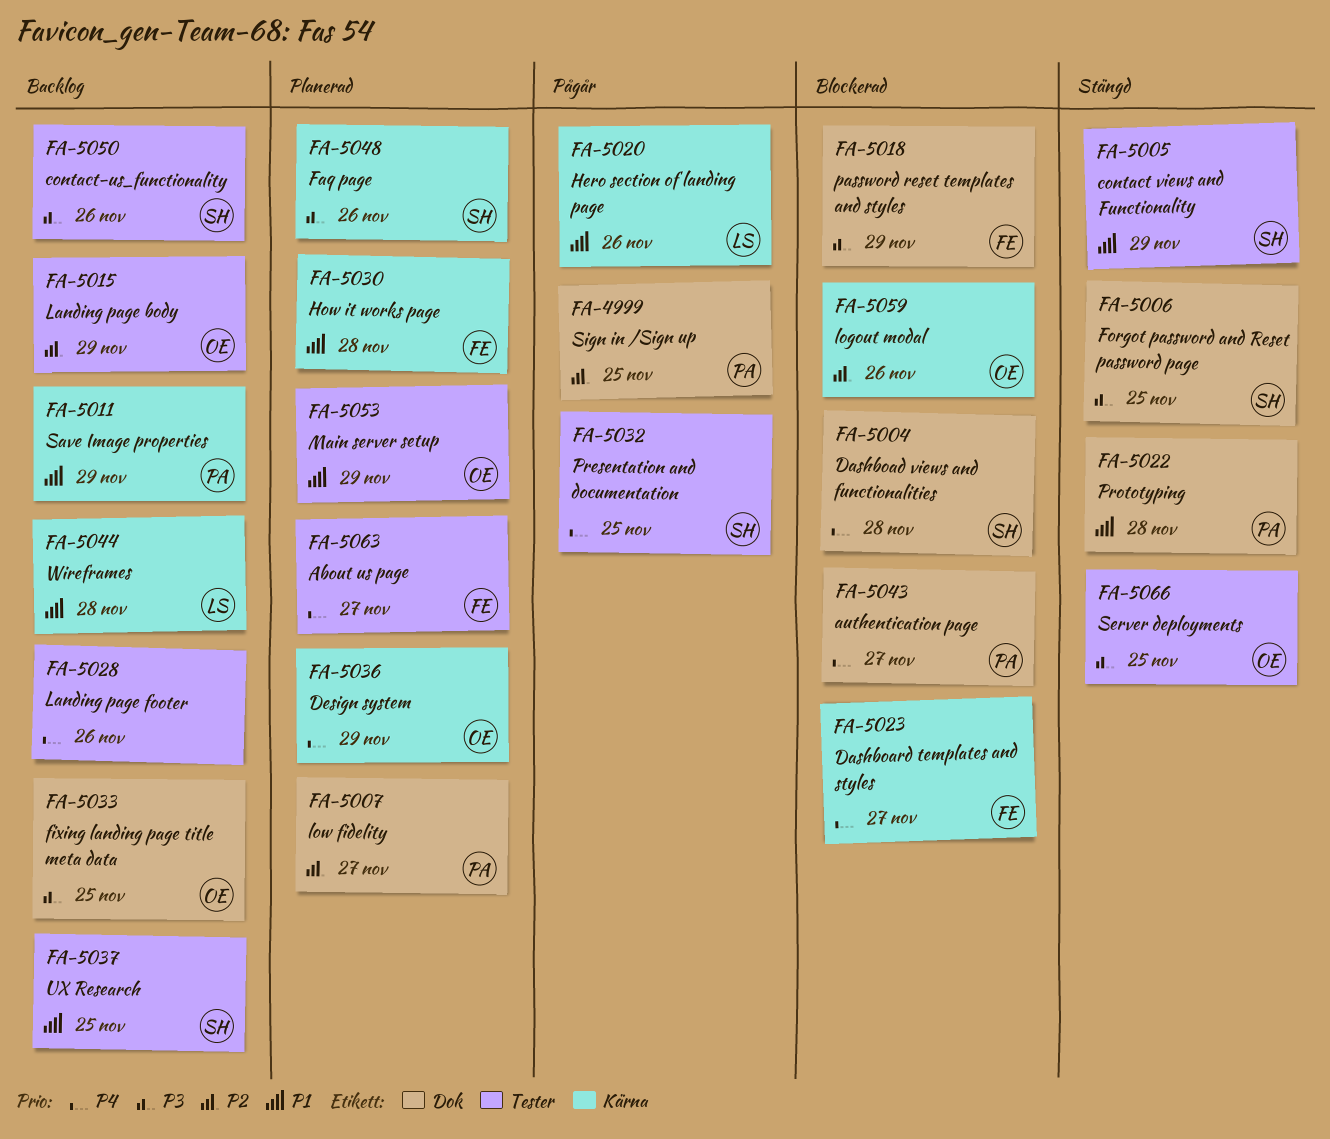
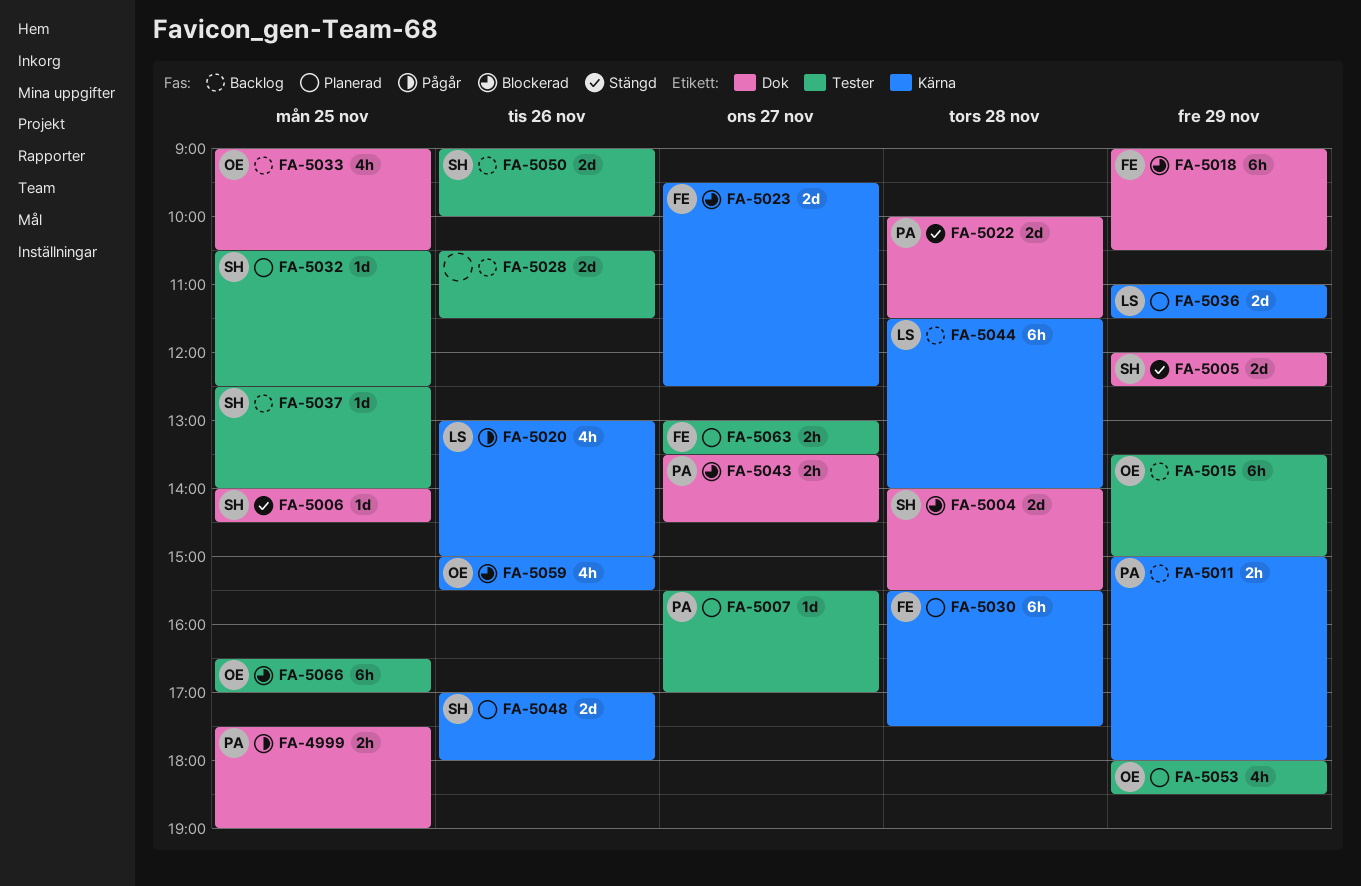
FA-5005, label: Tester -> Dok
FA-5007, label: Dok -> Tester
FA-5032, status: Pågår -> Planerad
FA-5036, owner: OE -> LS
FA-5066, status: Stängd -> Blockerad

